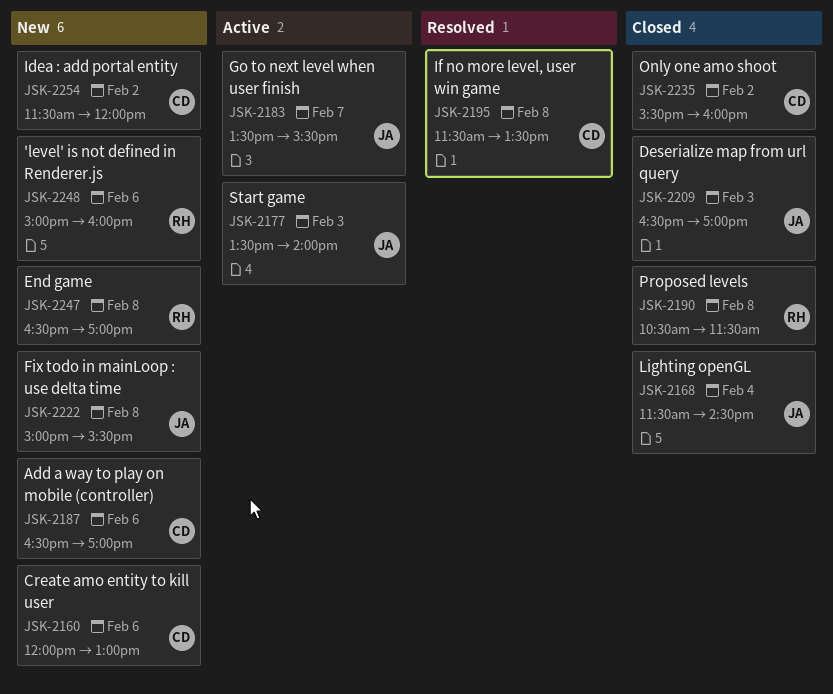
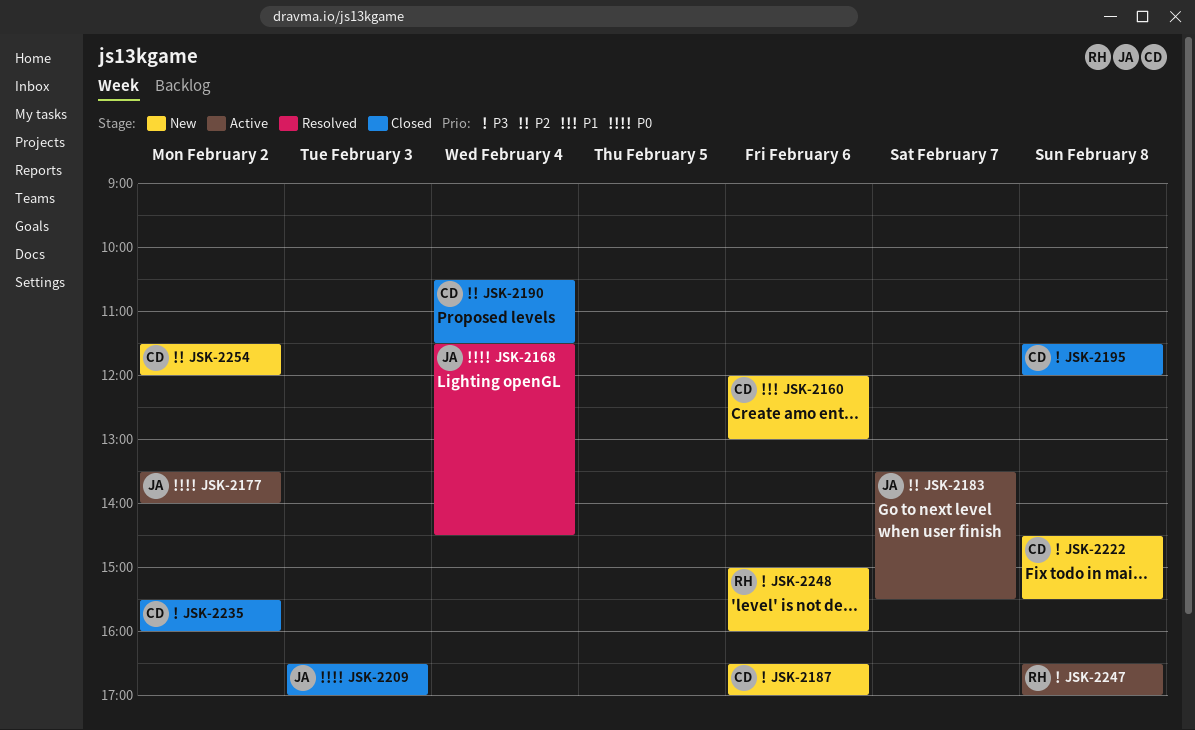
JSK-2168, status: Closed -> Resolved
JSK-2177, day: Feb 3 -> Feb 2
JSK-2190, owner: RH -> CD
JSK-2190, day: Feb 8 -> Feb 4
JSK-2195, status: Resolved -> Closed
JSK-2195, ends: 13:30 -> 12:00
JSK-2222, owner: JA -> CD
JSK-2222, begins: 15:00 -> 14:30
JSK-2247, status: New -> Active

